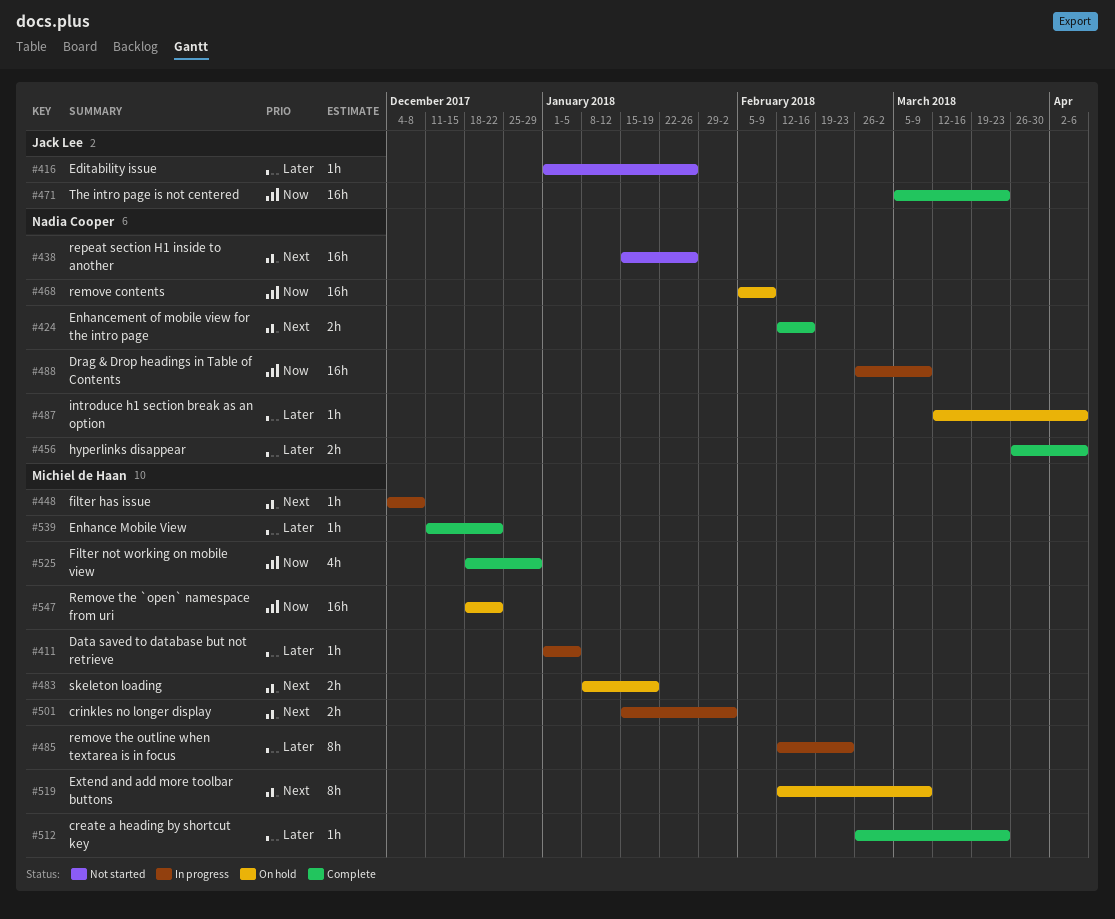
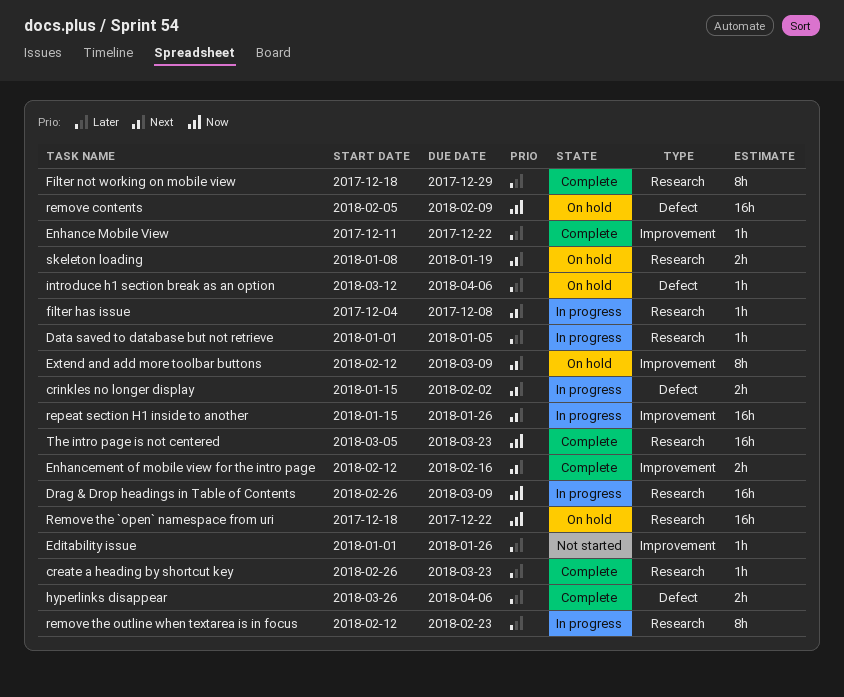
Filter not working on mobile view, priority: Now -> Later
Filter not working on mobile view, estimate: 4h -> 8h
repeat section H1 inside to another, status: Not started -> In progress

